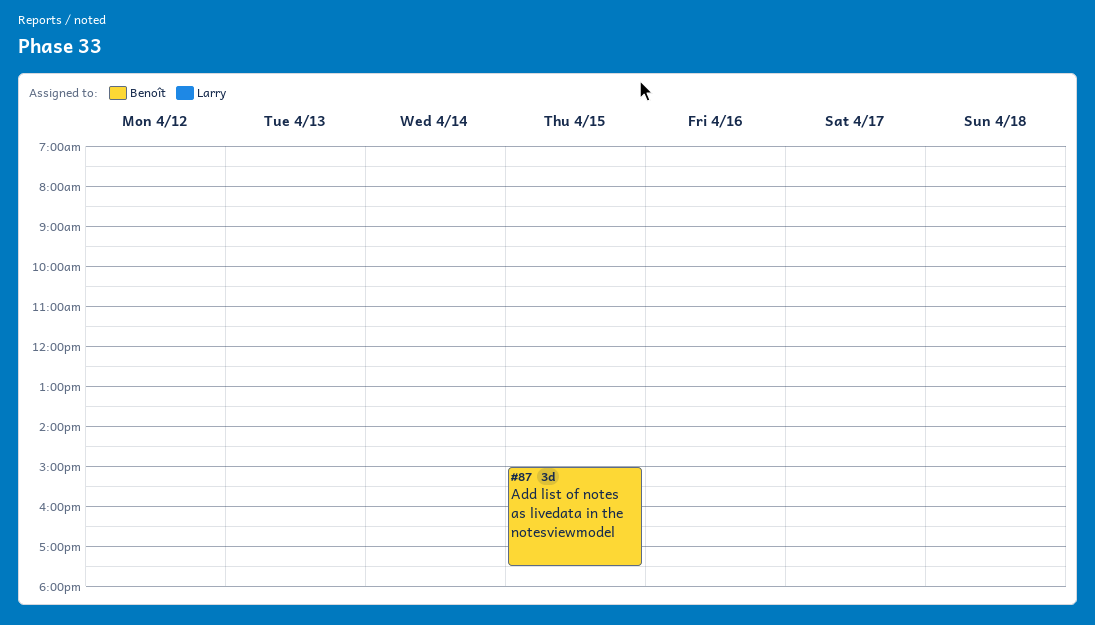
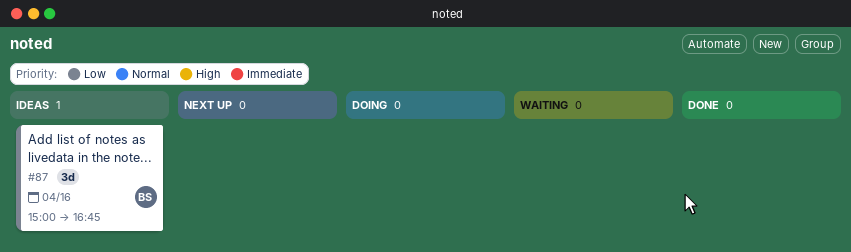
#87, day: Apr 15 -> Apr 16
#87, ends: 17:30 -> 16:45

